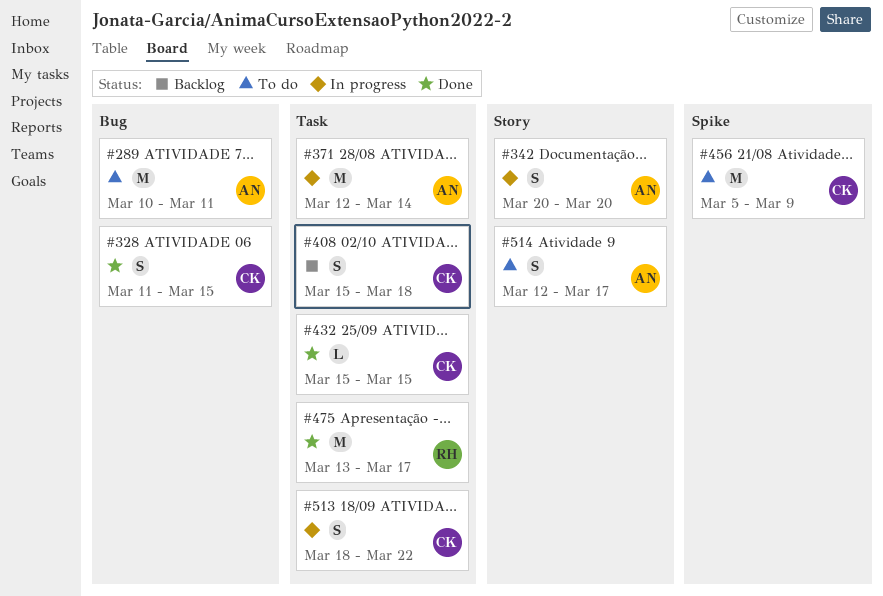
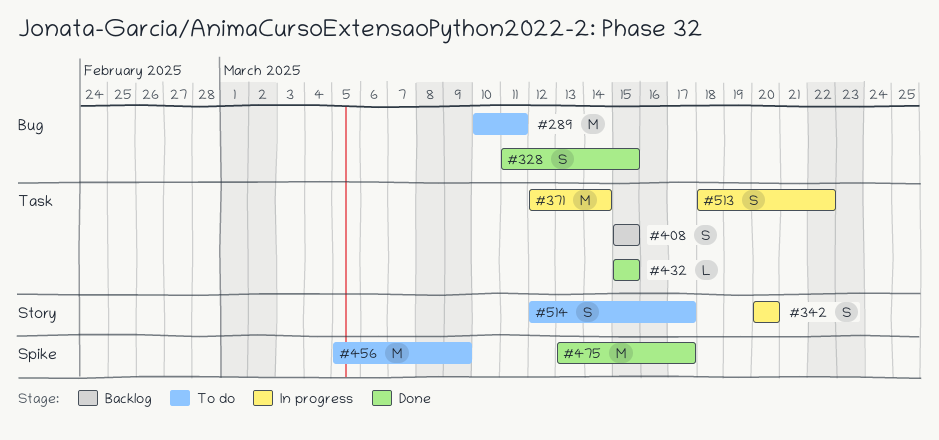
#408, due: Mar 18 -> Mar 15
#475, label: Task -> Spike

